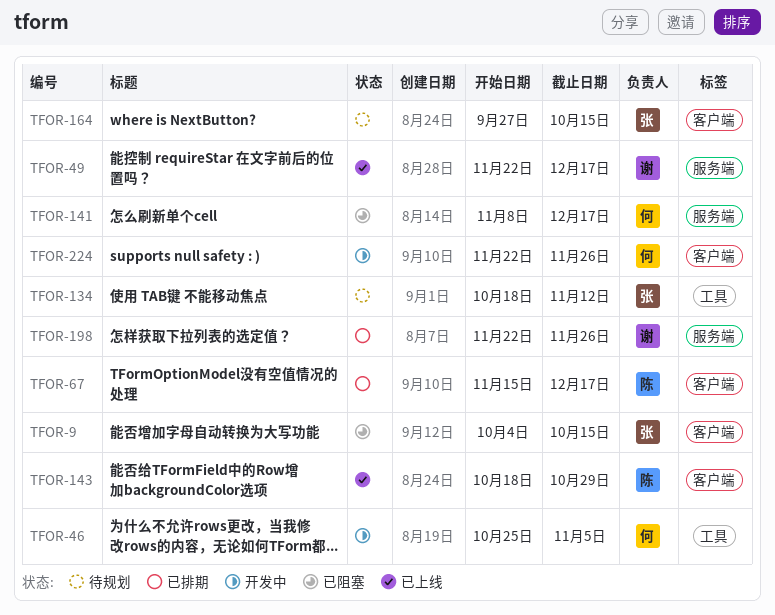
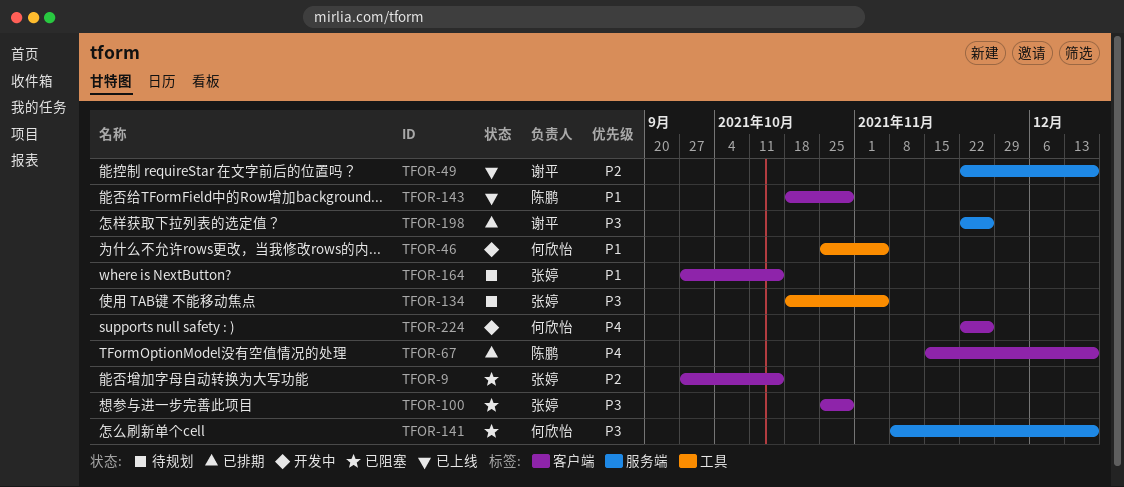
TFOR-9, start: Oct 4 -> Sep 27
TFOR-100: none -> present
TFOR-134, due: Nov 12 -> Nov 5

